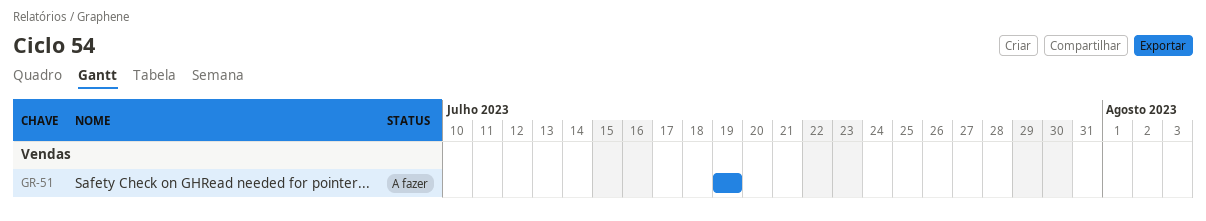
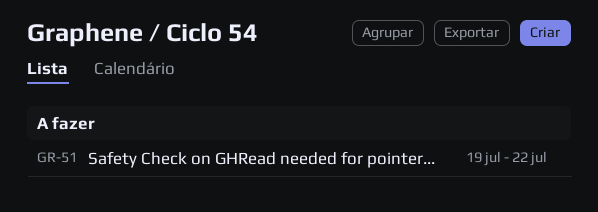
GR-51, due: Jul 19 -> Jul 22

